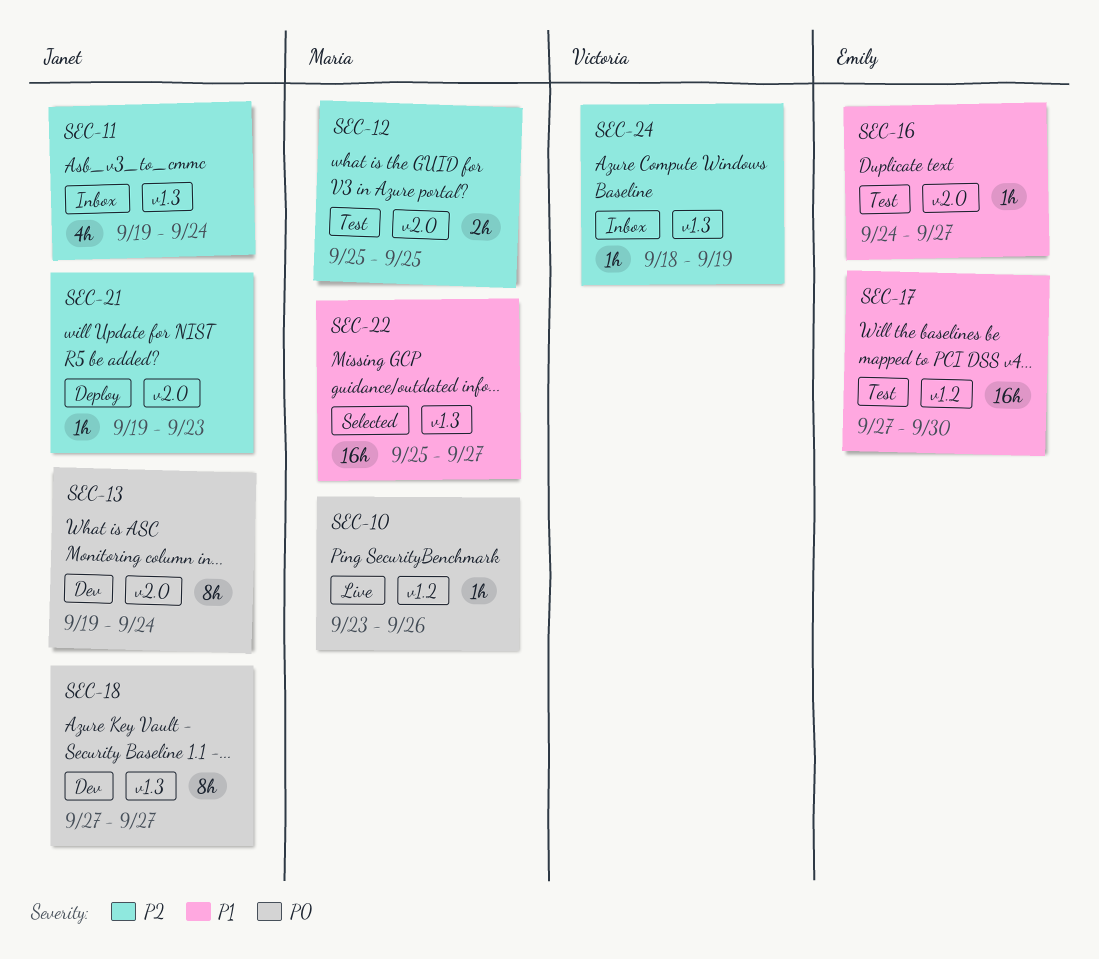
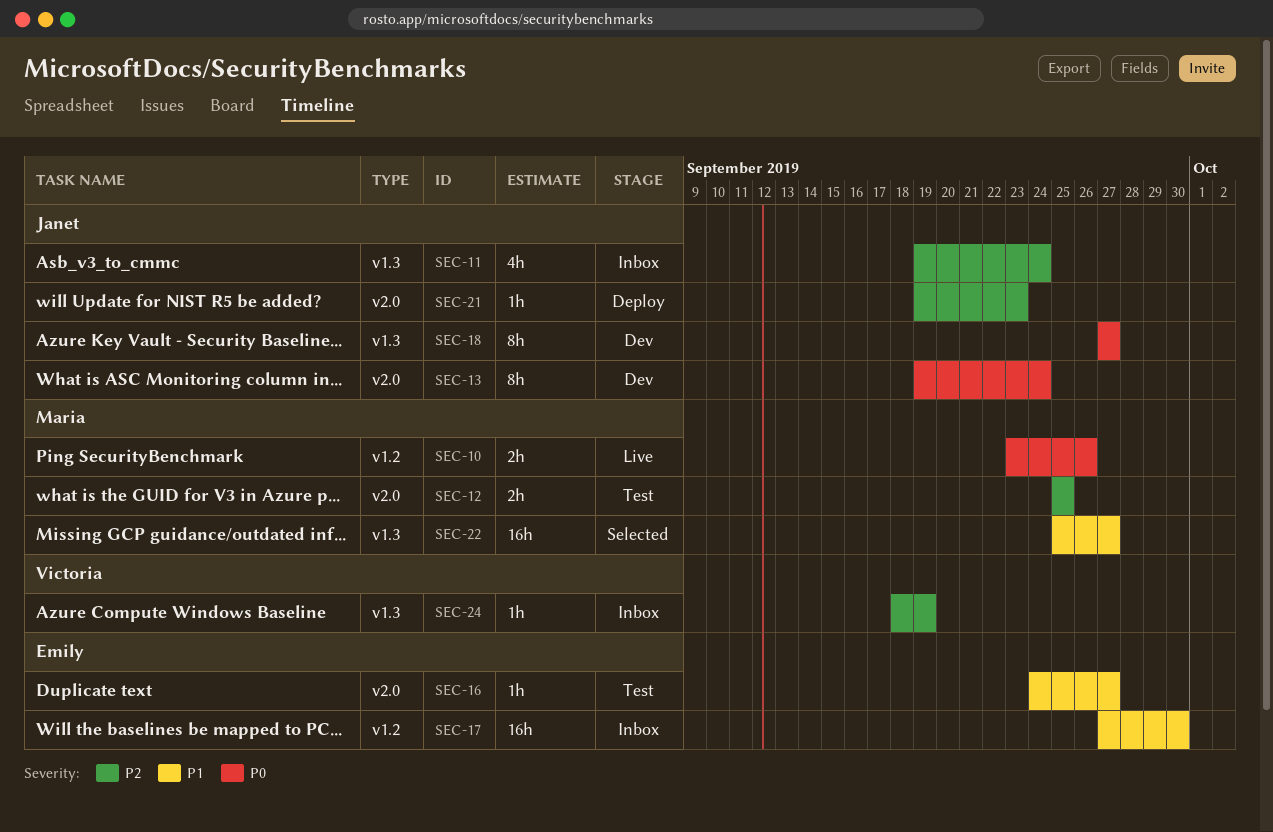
SEC-10, estimate: 1h -> 2h
SEC-17, status: Test -> Inbox

